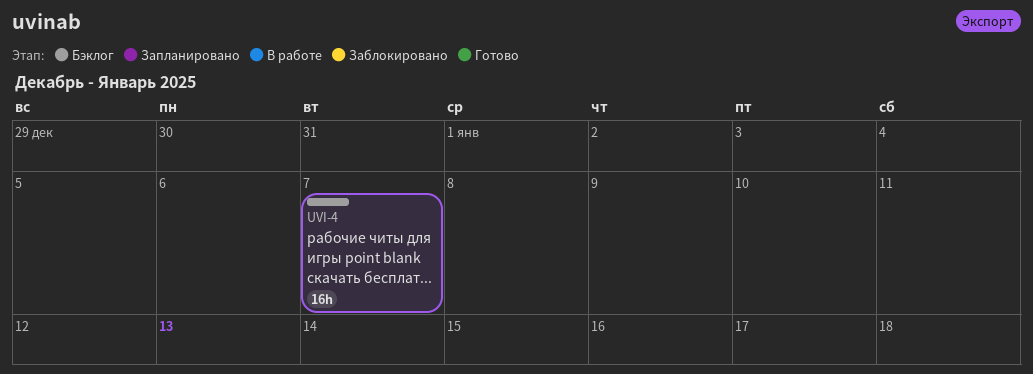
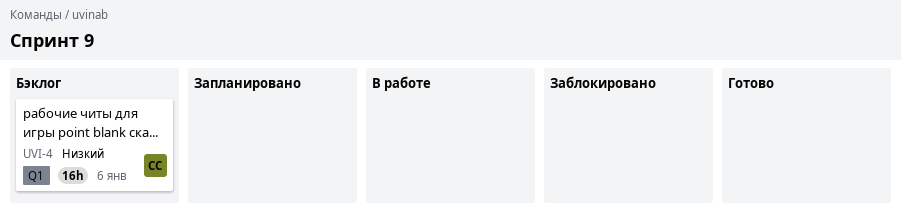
UVI-4, due: Jan 7 -> Jan 6

